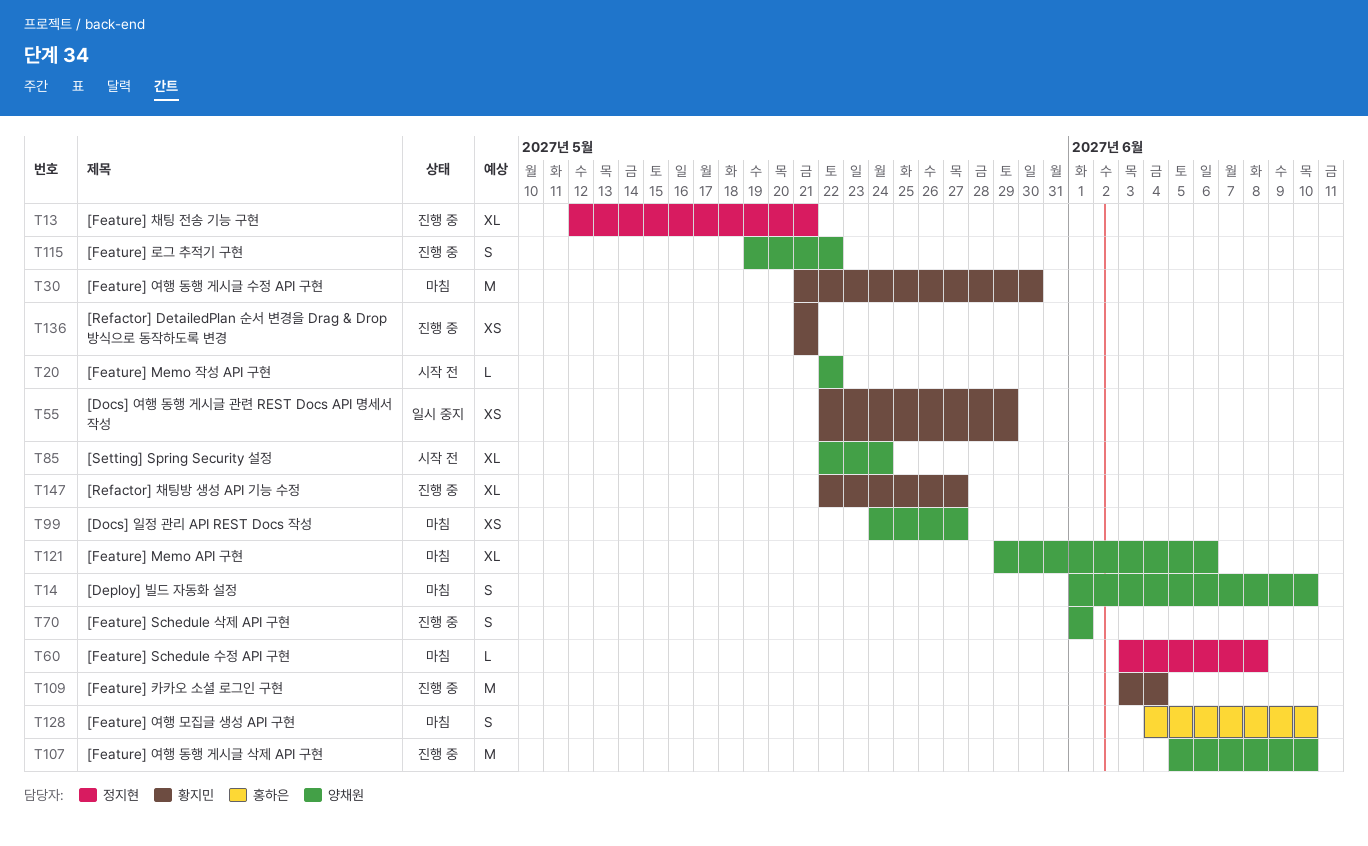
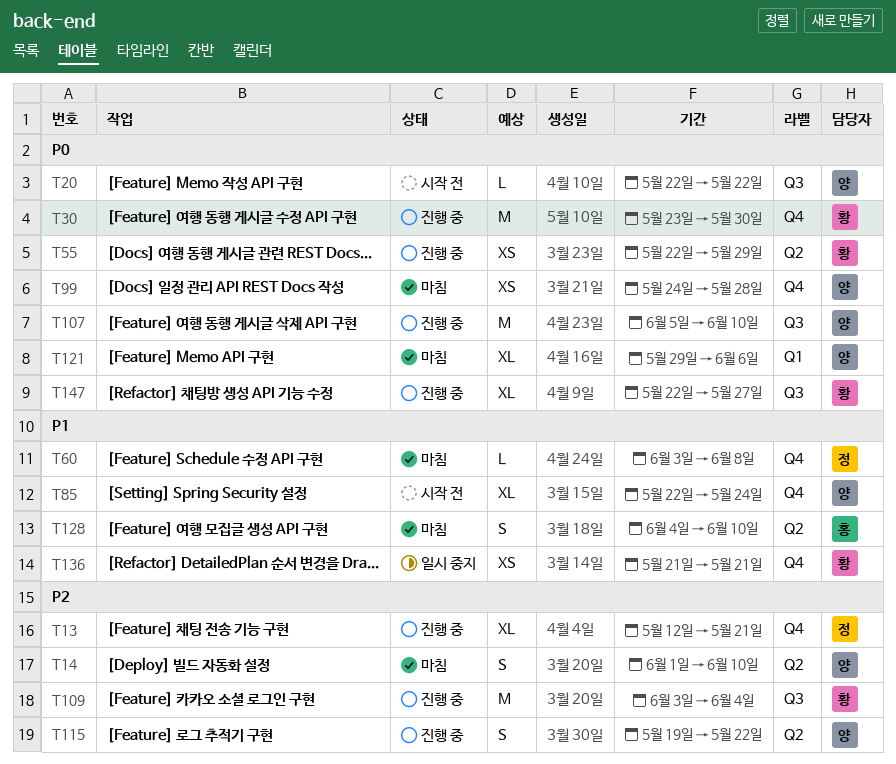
T30, status: 마침 -> 진행 중
T30, start: May 21 -> May 23
T55, status: 일시 중지 -> 진행 중
T70: present -> none
T99, due: May 27 -> May 28
T136, status: 진행 중 -> 일시 중지

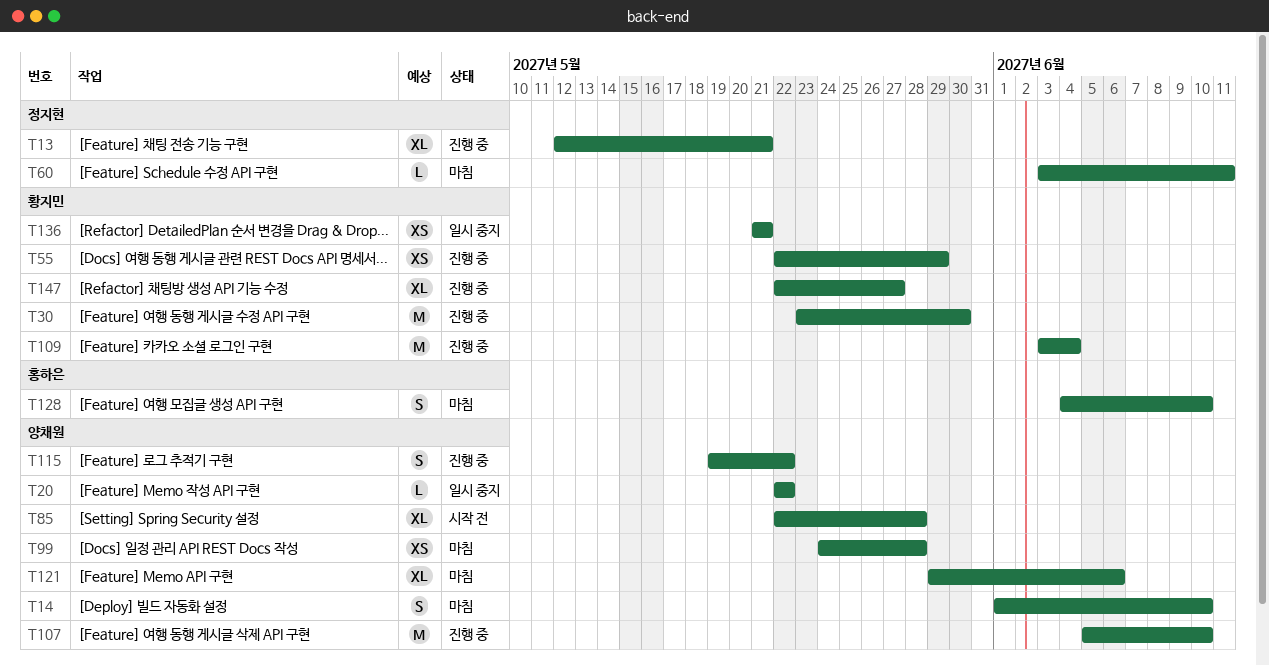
T20, status: 시작 전 -> 일시 중지
T60, due: Jun 8 -> Jun 11
T85, due: May 24 -> May 28

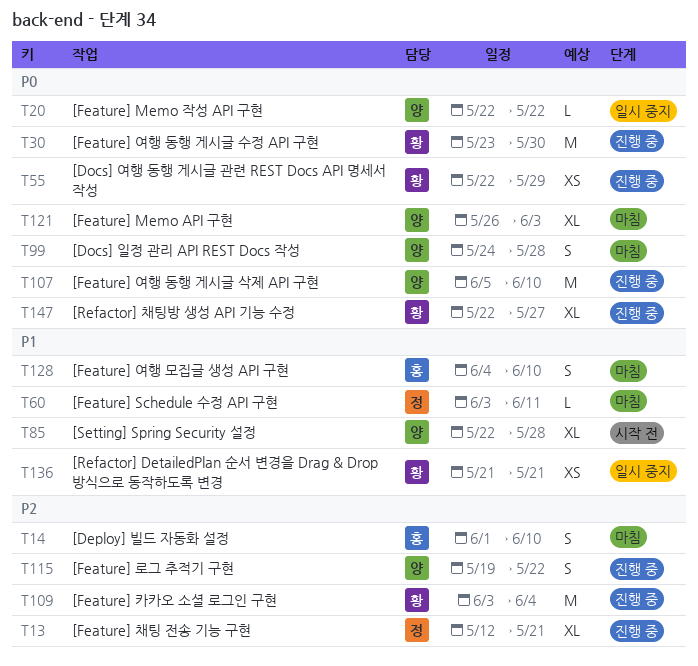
T14, owner: 양채원 -> 홍하은
T99, estimate: XS -> S
T121, start: May 29 -> May 26
T121, due: Jun 6 -> Jun 3

